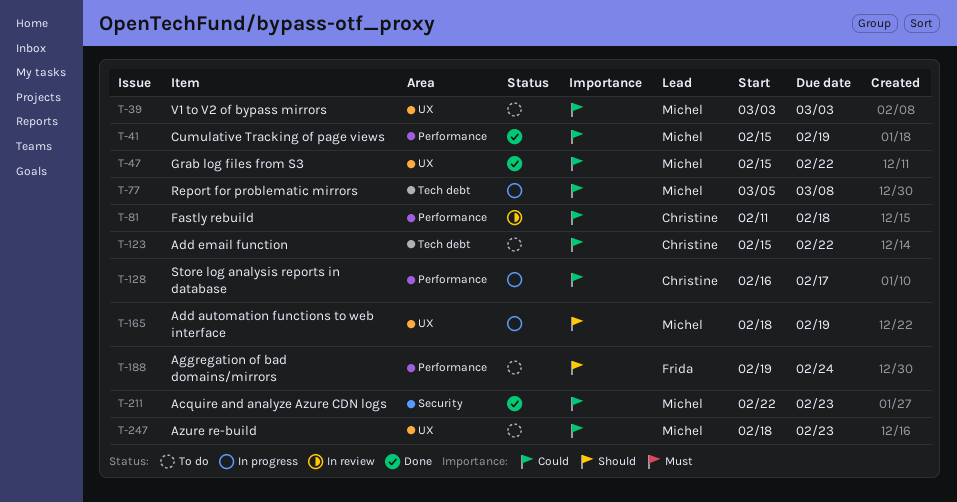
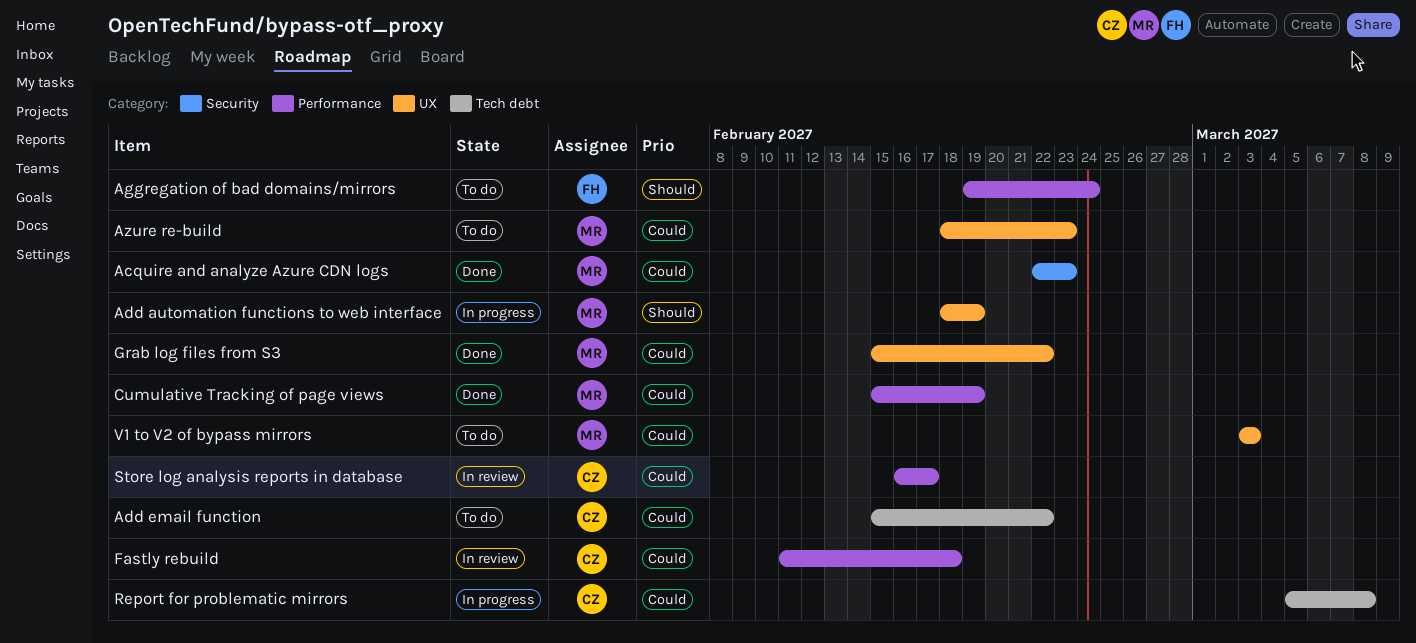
Report for problematic mirrors, owner: Michel -> Christine
Store log analysis reports in database, status: In progress -> In review

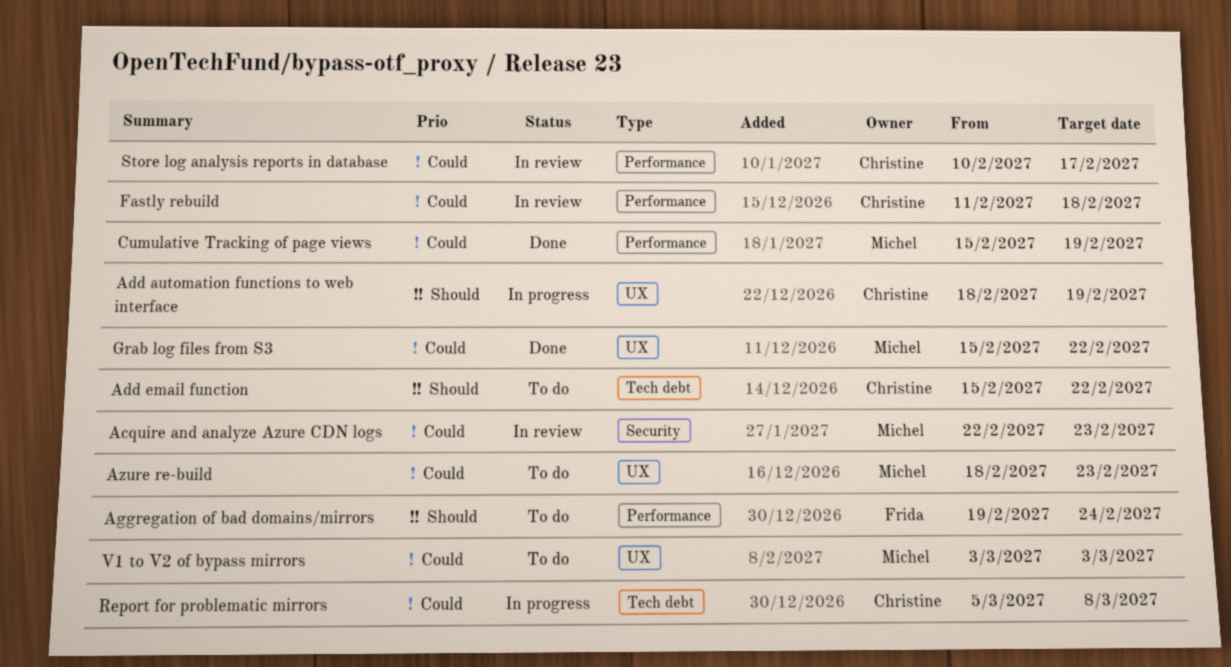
Acquire and analyze Azure CDN logs, status: Done -> In review
Add automation functions to web interface, owner: Michel -> Christine
Add email function, priority: Could -> Should
Store log analysis reports in database, start: Feb 16 -> Feb 10

